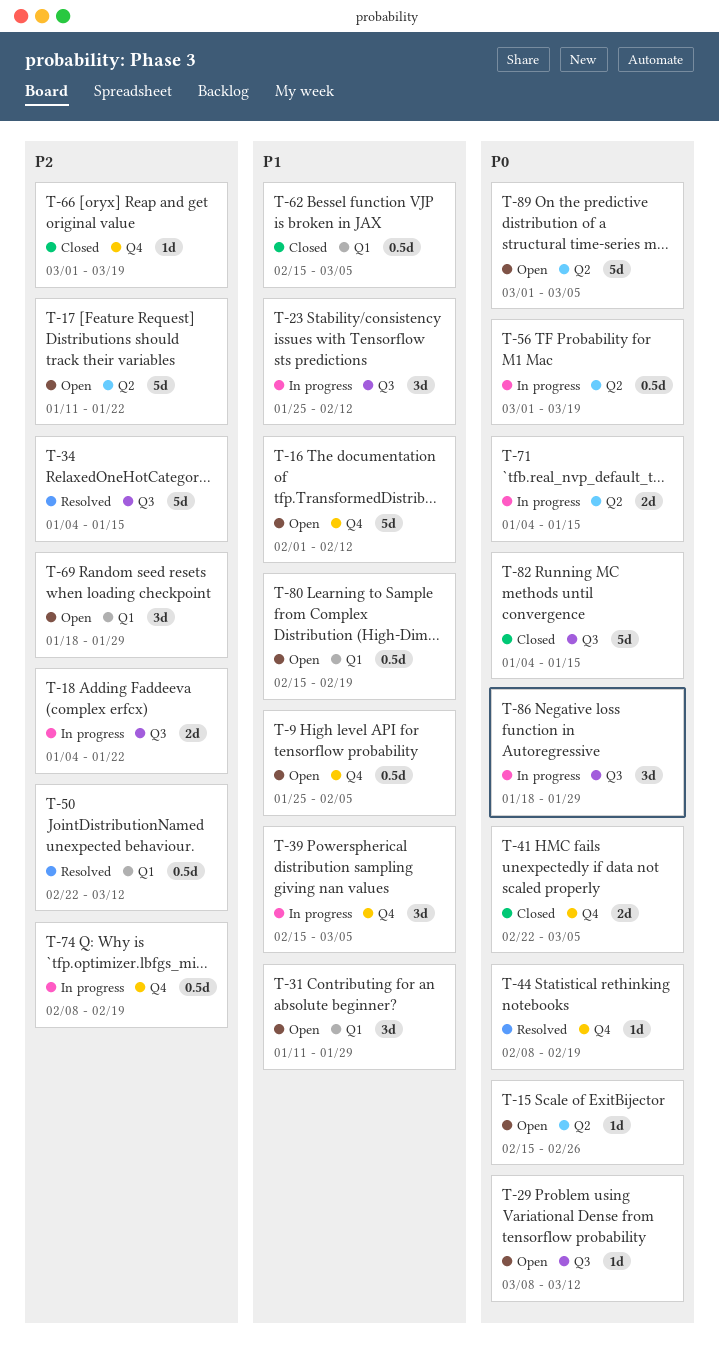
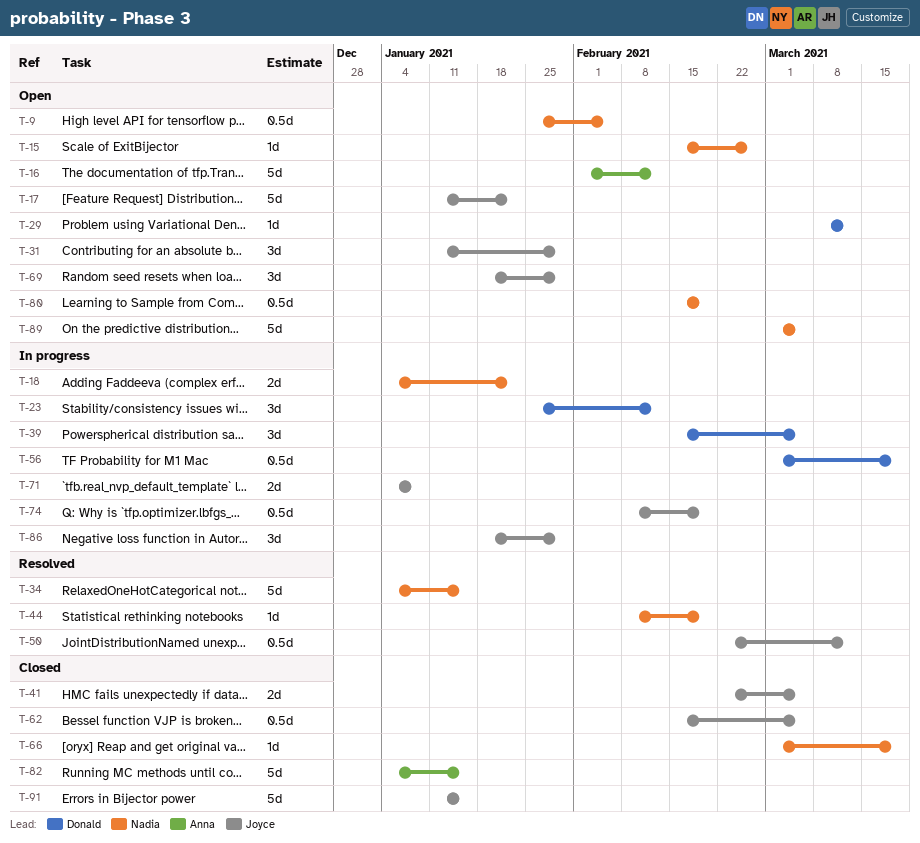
T-71, due: Jan 15 -> Jan 8
T-91: none -> present

